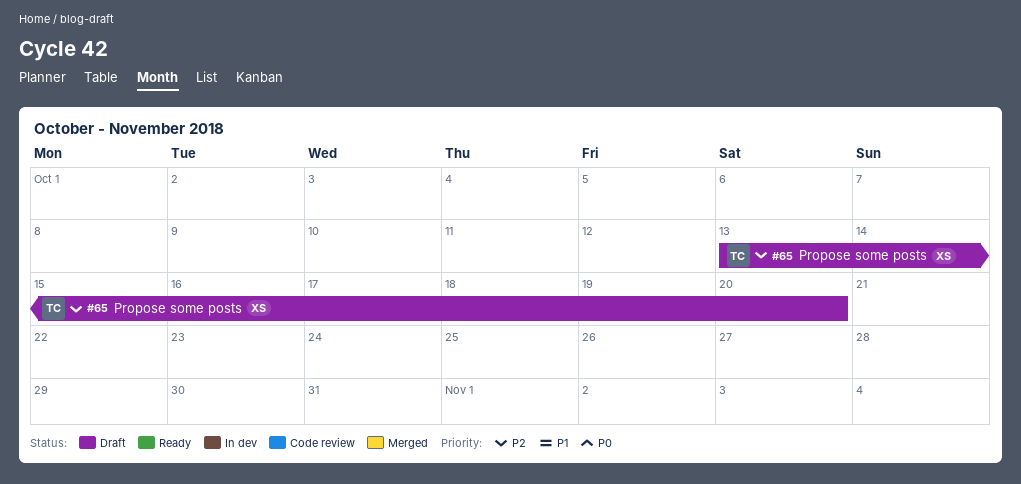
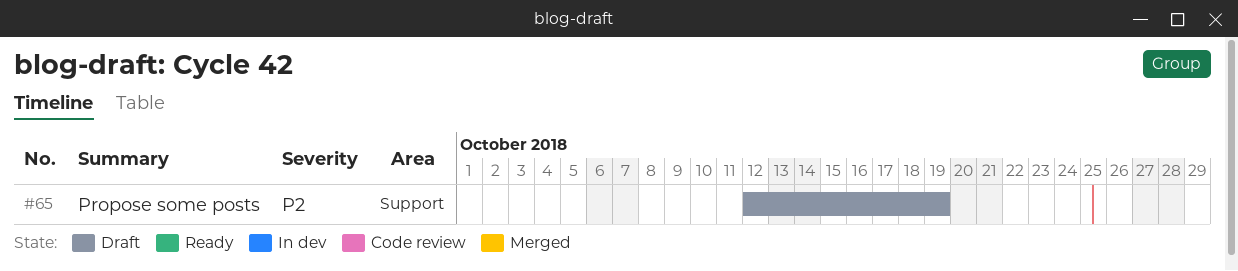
#65, start: Oct 13 -> Oct 12
#65, due: Oct 20 -> Oct 19

